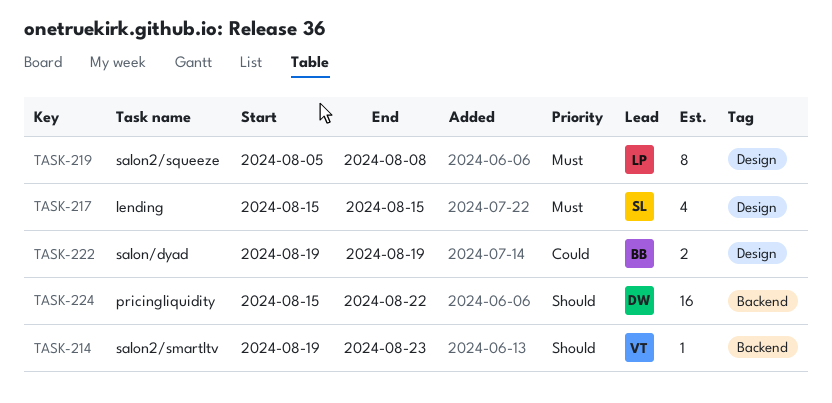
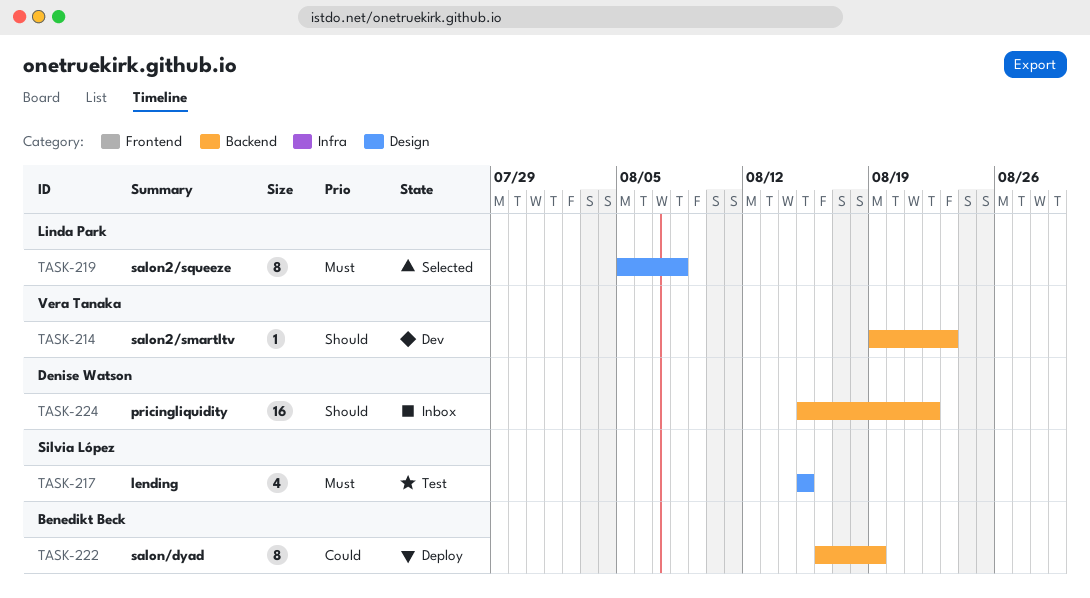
TASK-222, label: Design -> Backend
TASK-222, estimate: 2 -> 8
TASK-222, start: Aug 19 -> Aug 16

